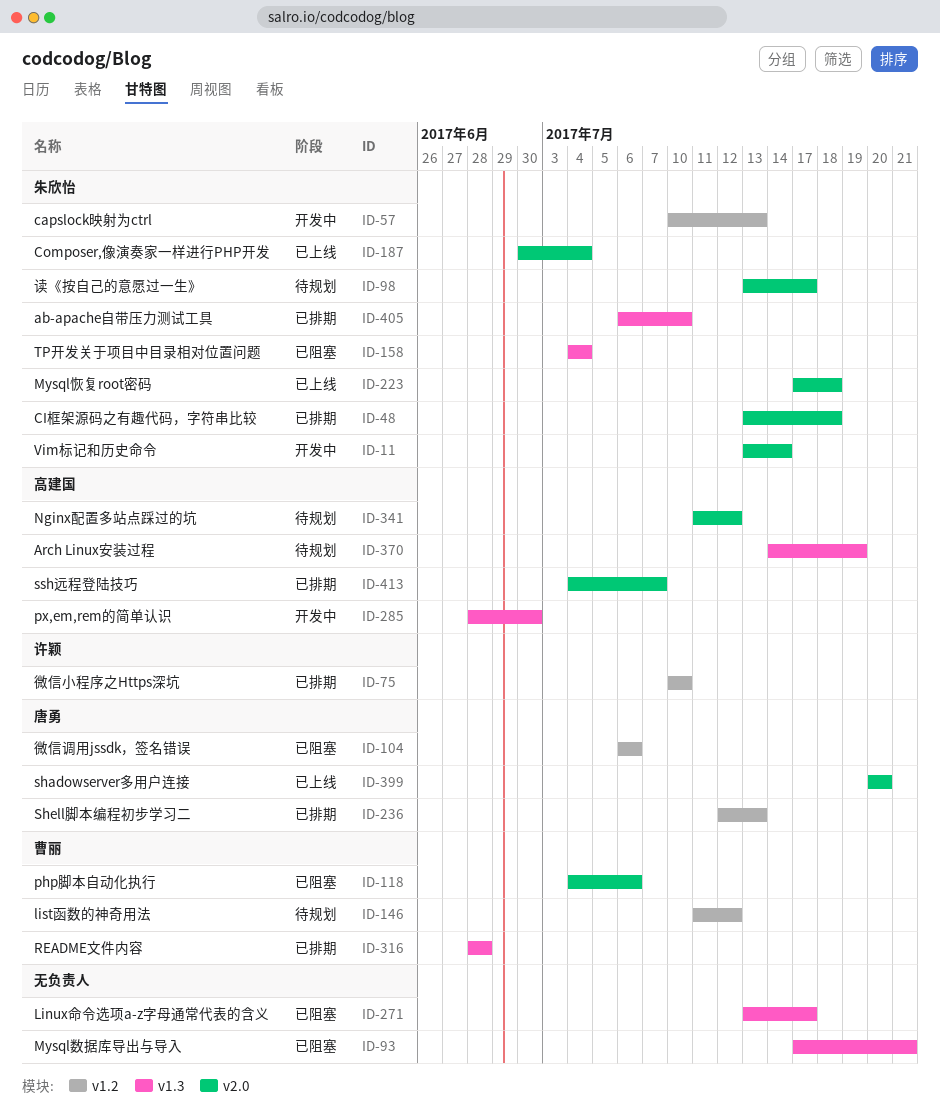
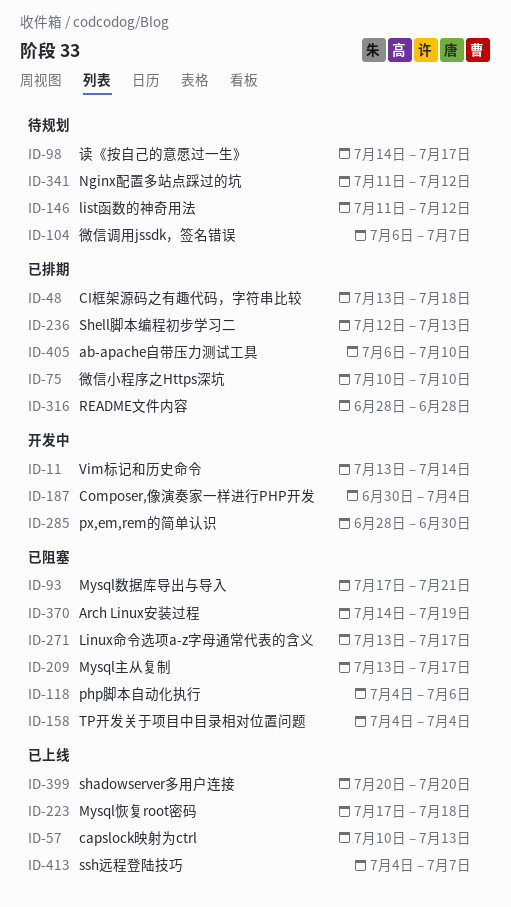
ID-57, status: 开发中 -> 已上线
ID-98, start: Jul 13 -> Jul 14
ID-104, status: 已阻塞 -> 待规划
ID-104, due: Jul 6 -> Jul 7
ID-187, status: 已上线 -> 开发中
ID-209: none -> present
ID-370, status: 待规划 -> 已阻塞
ID-413, status: 已排期 -> 已上线

